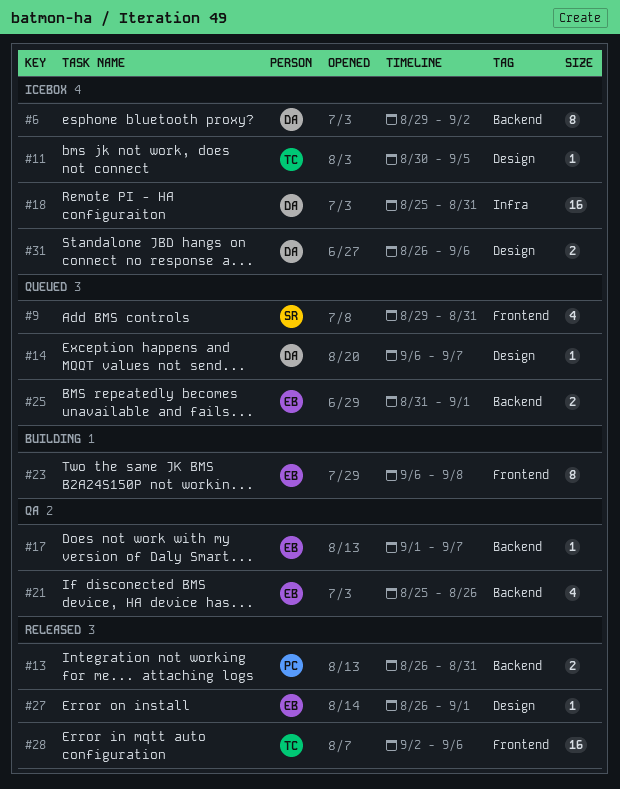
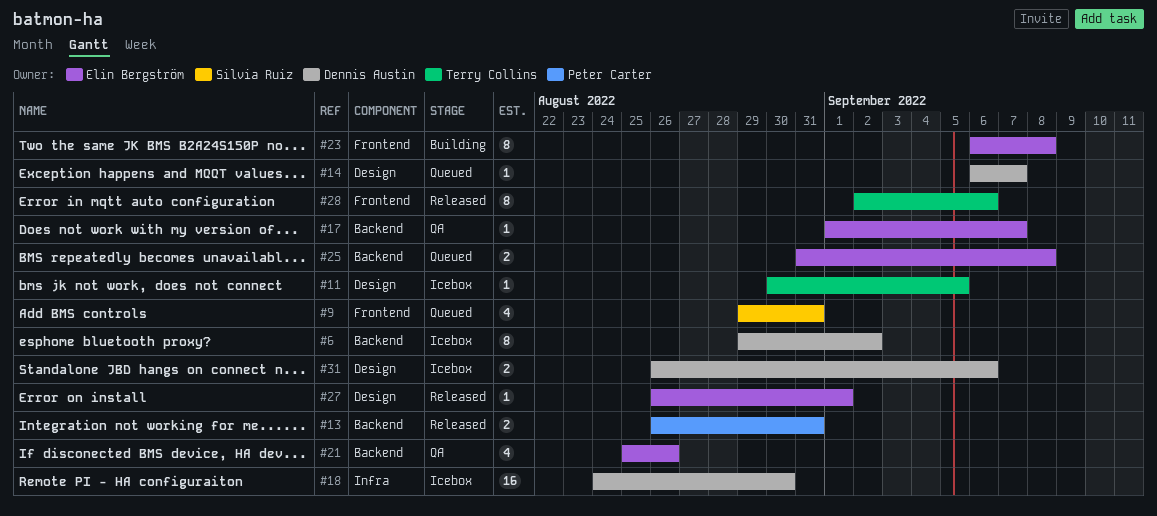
#18, start: Aug 25 -> Aug 24
#18, due: Aug 31 -> Aug 30
#25, due: Sep 1 -> Sep 8
#28, estimate: 16 -> 8

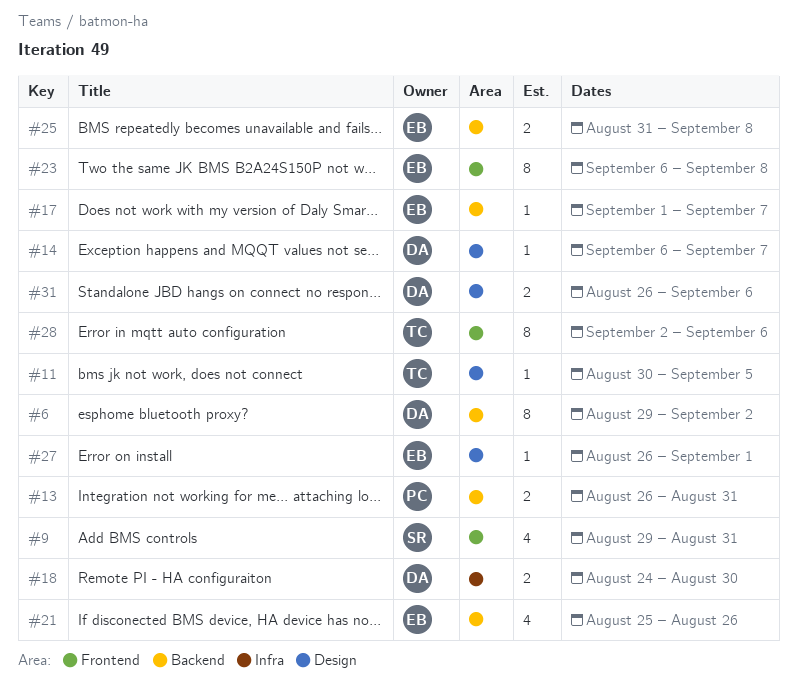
#18, estimate: 16 -> 2

